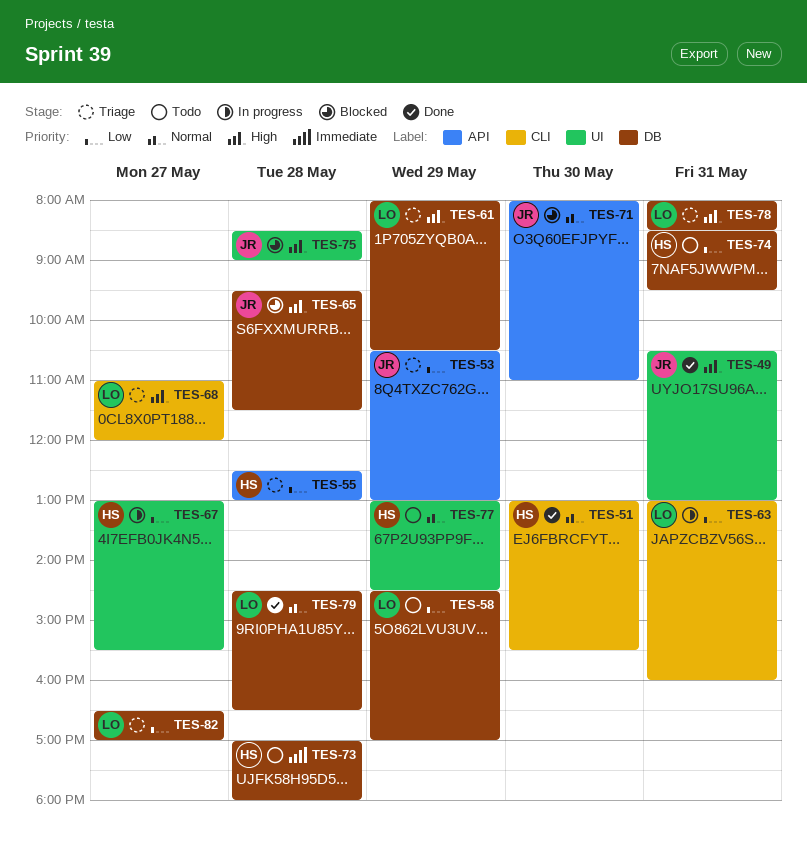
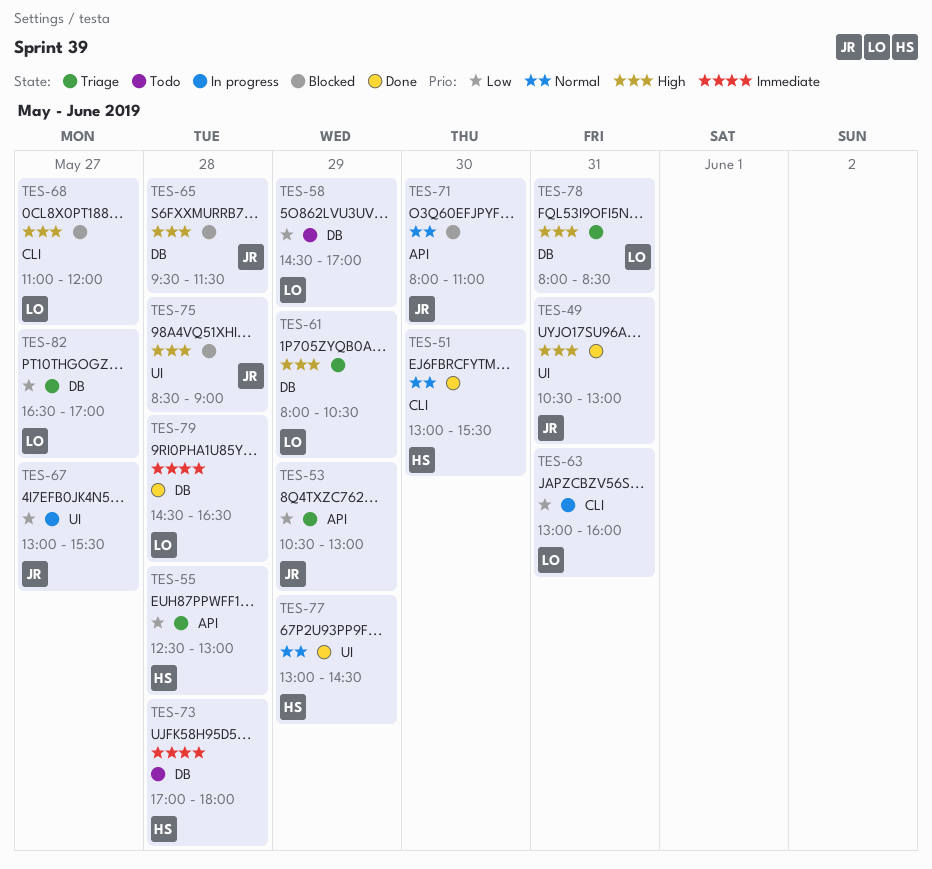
TES-67, owner: HS -> JR
TES-68, status: Triage -> Blocked
TES-74: present -> none
TES-77, status: Todo -> Done
TES-79, priority: Normal -> Immediate

